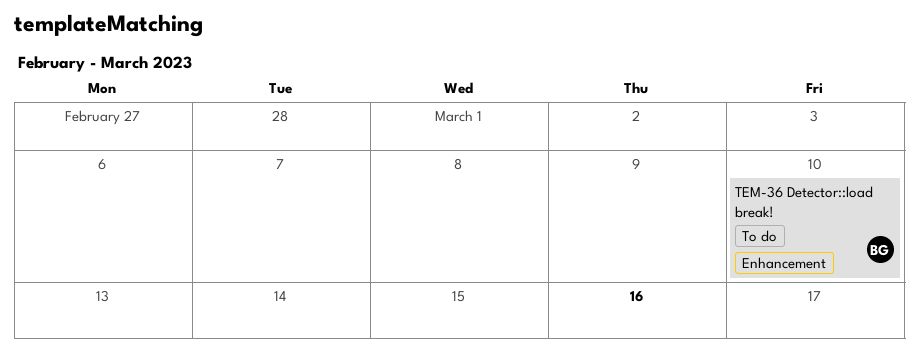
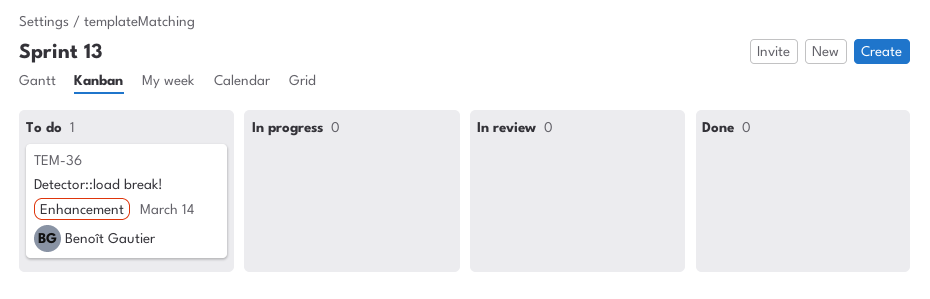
TEM-36, due: Mar 10 -> Mar 14

